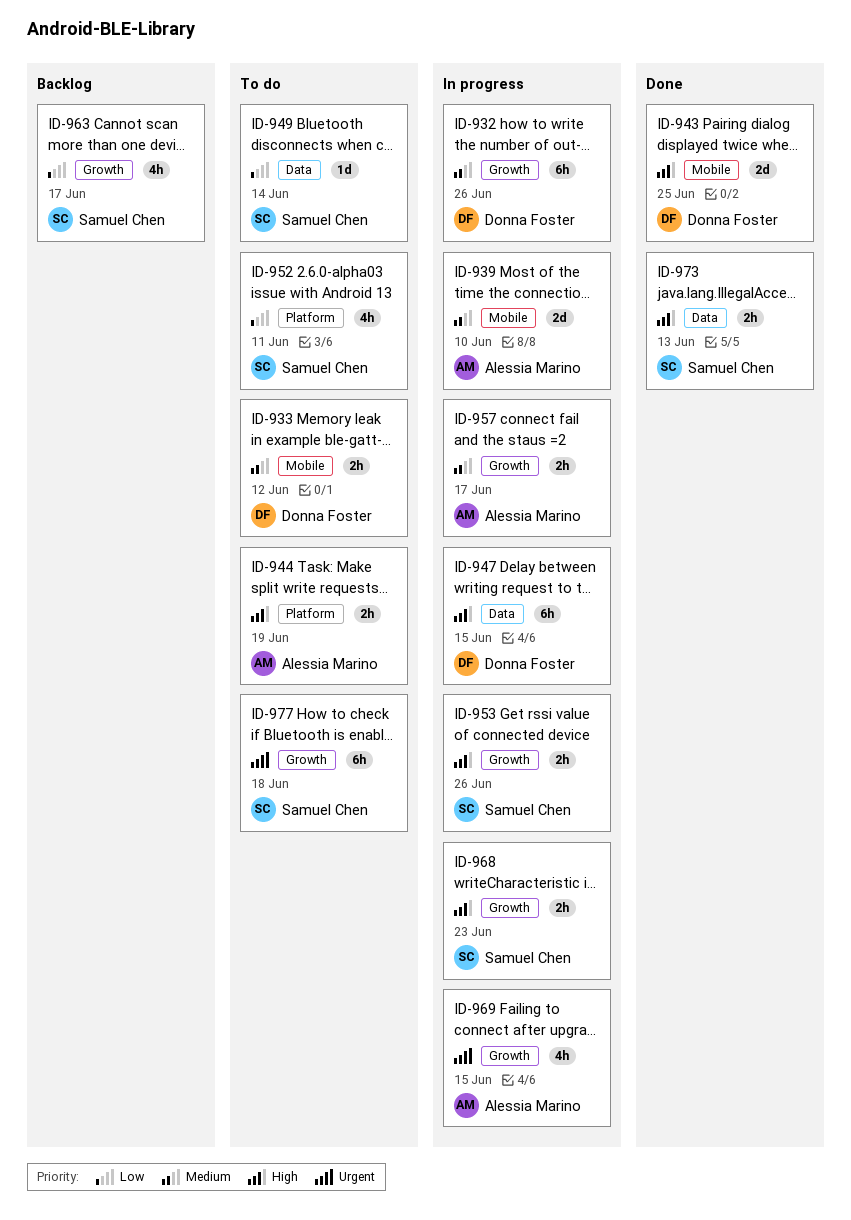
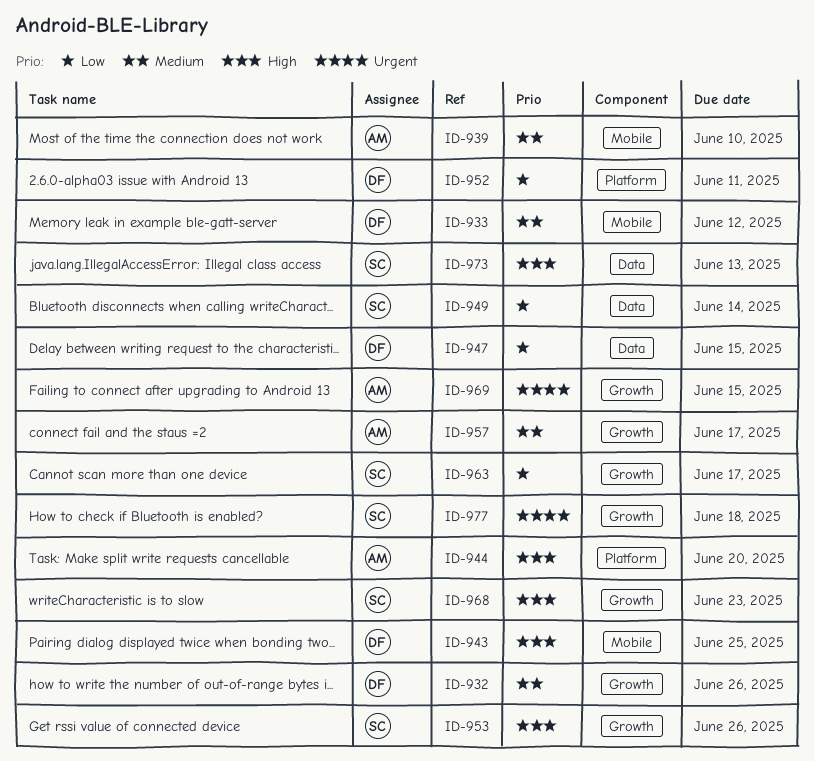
ID-944, due: Jun 19 -> Jun 20
ID-947, priority: High -> Low
ID-952, owner: Samuel Chen -> Donna Foster

